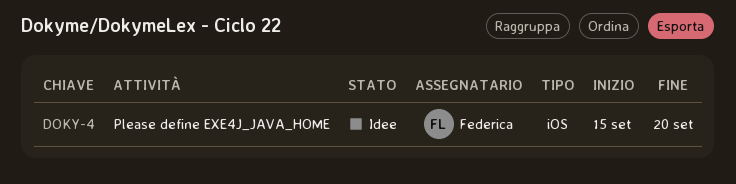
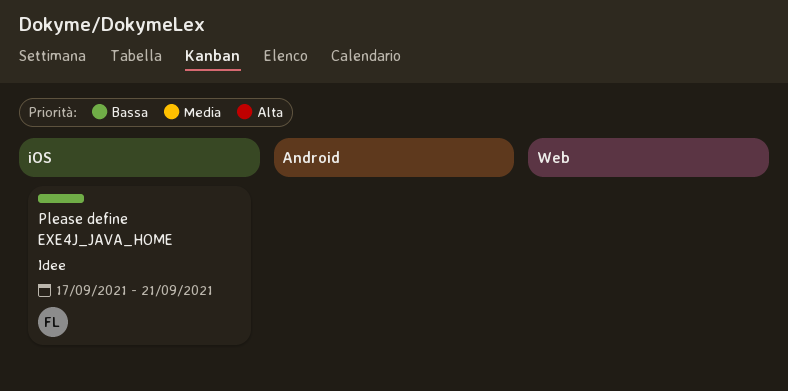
Please define EXE4J_JAVA_HOME, start: Sep 15 -> Sep 17
Please define EXE4J_JAVA_HOME, due: Sep 20 -> Sep 21

